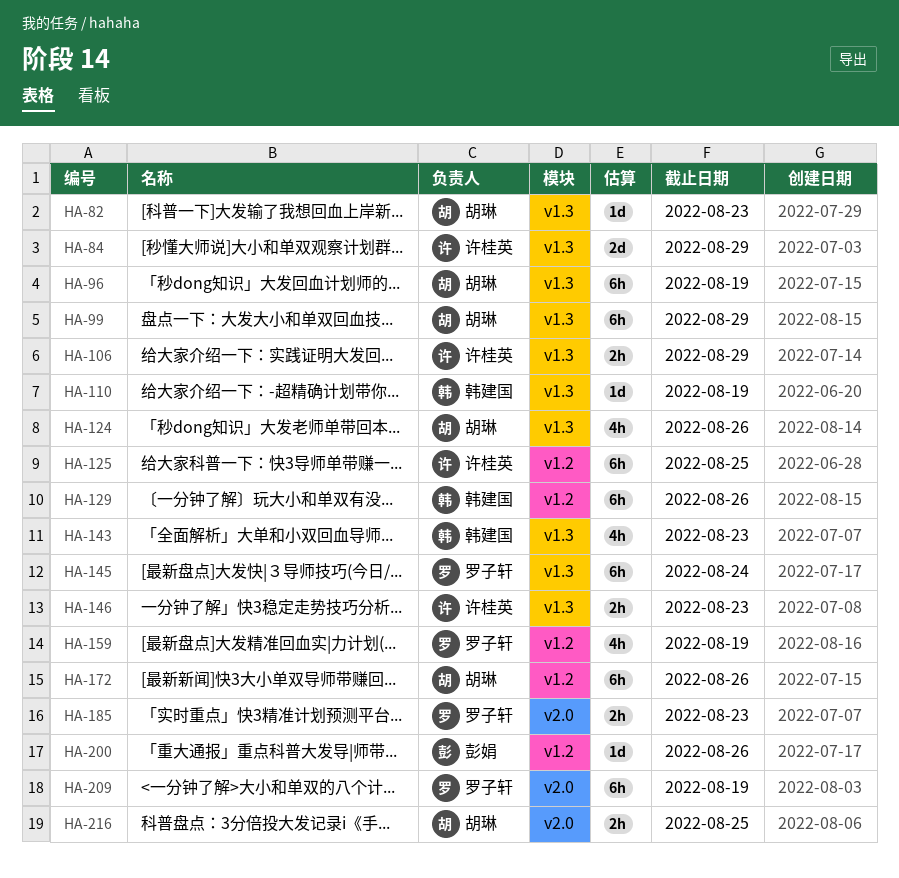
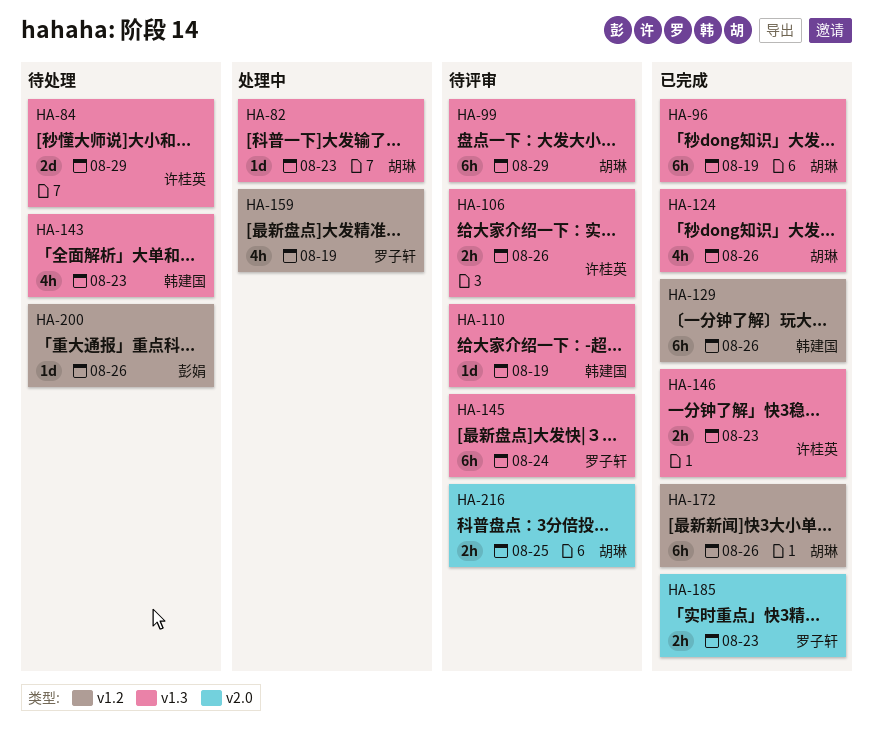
HA-106, due: Aug 29 -> Aug 26
HA-125: present -> none
HA-209: present -> none

